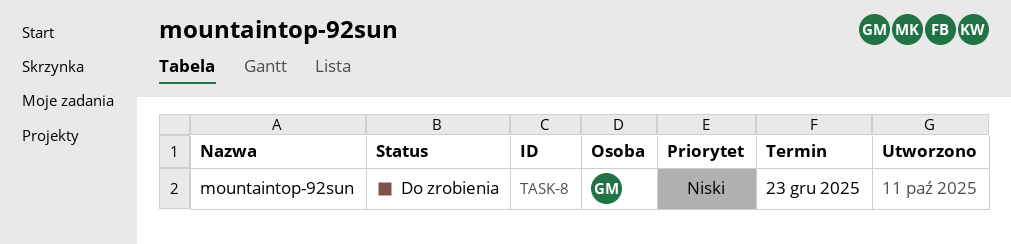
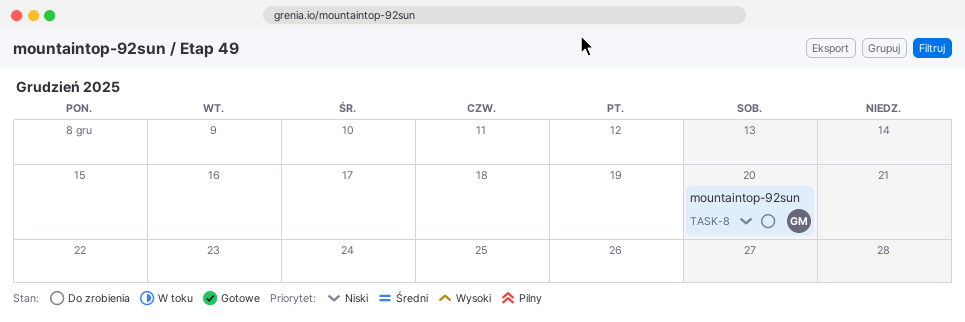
TASK-8, due: Dec 23 -> Dec 20

